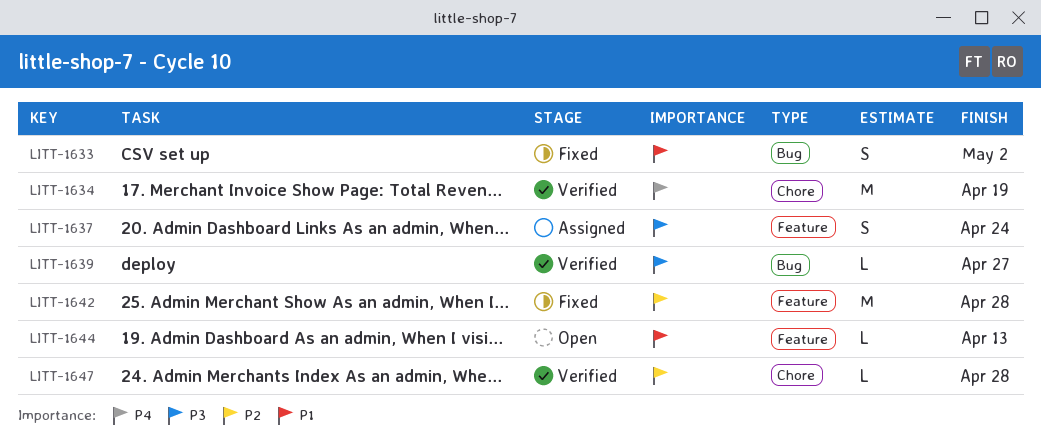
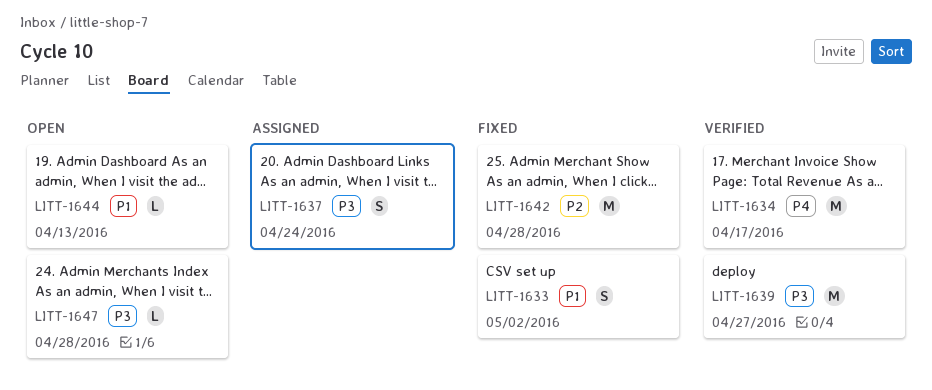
LITT-1634, due: Apr 19 -> Apr 17
LITT-1639, estimate: L -> M
LITT-1647, status: Verified -> Open
LITT-1647, priority: P2 -> P3

